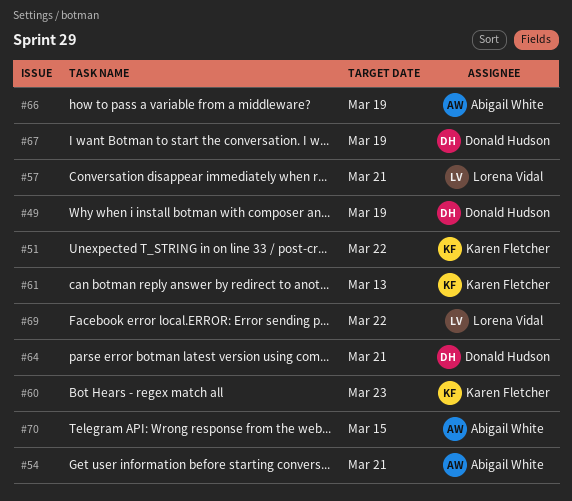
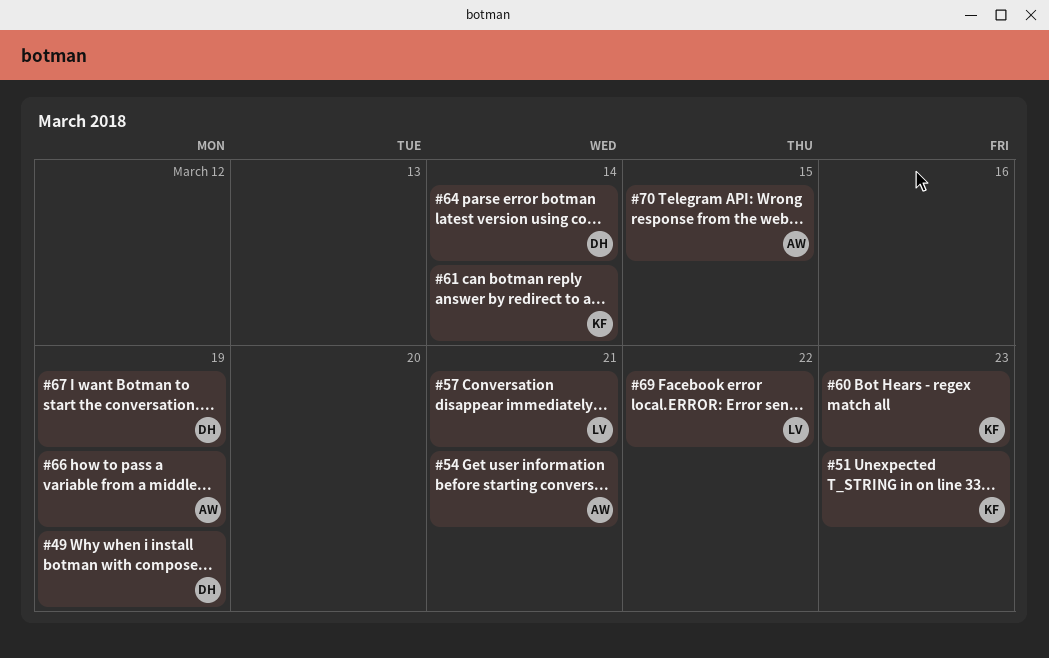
#51, due: Mar 22 -> Mar 23
#61, due: Mar 13 -> Mar 14
#64, due: Mar 21 -> Mar 14

